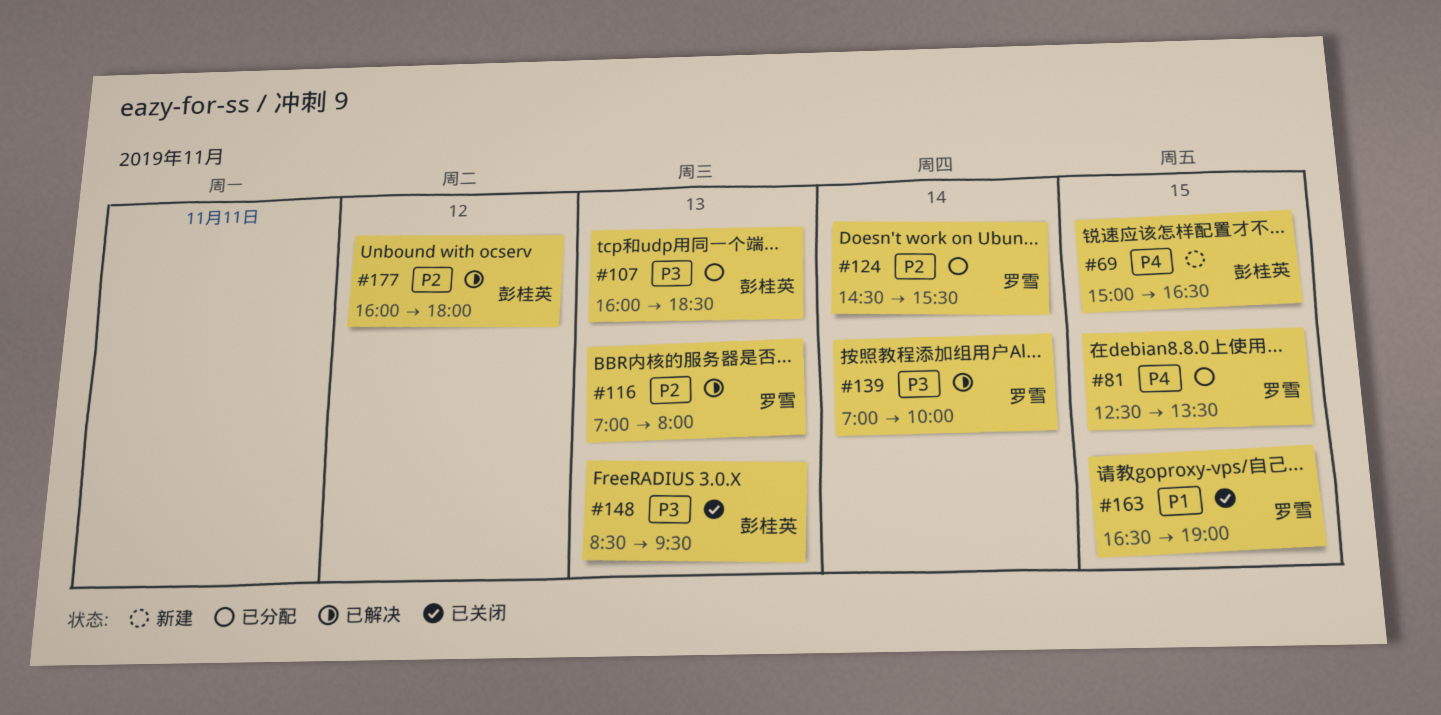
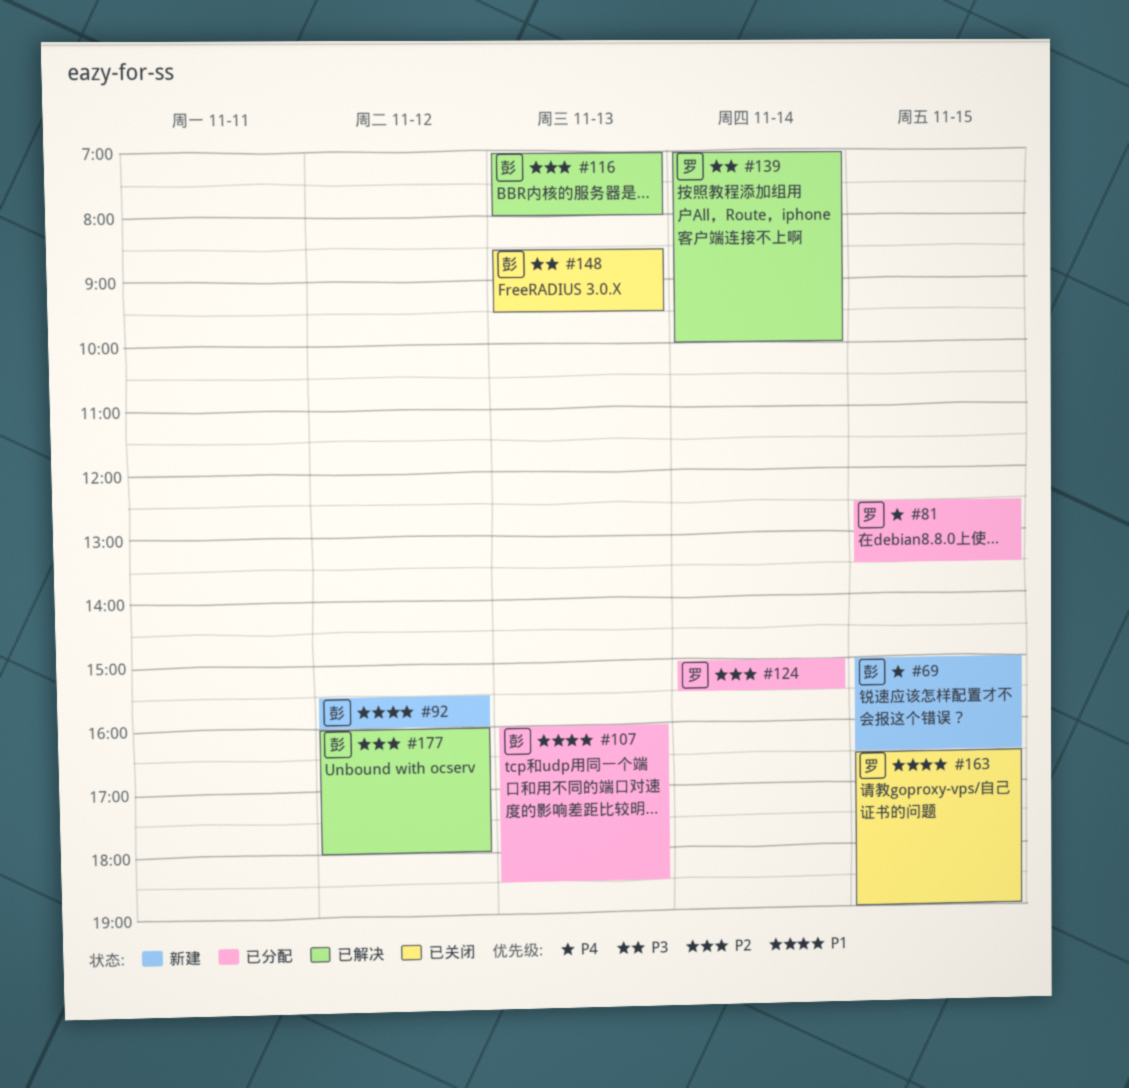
#92: none -> present
#107, priority: P3 -> P1
#116, owner: 罗雪 -> 彭桂英
#124, begins: 14:30 -> 15:00

